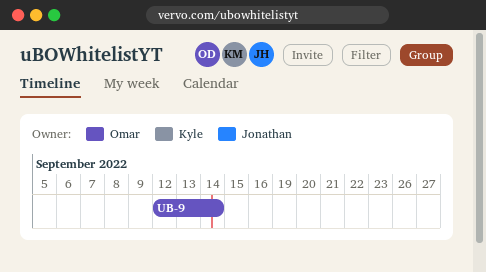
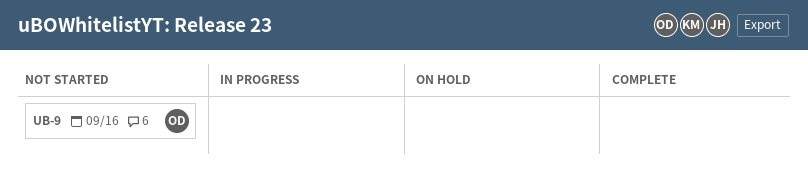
UB-9, due: Sep 14 -> Sep 16

